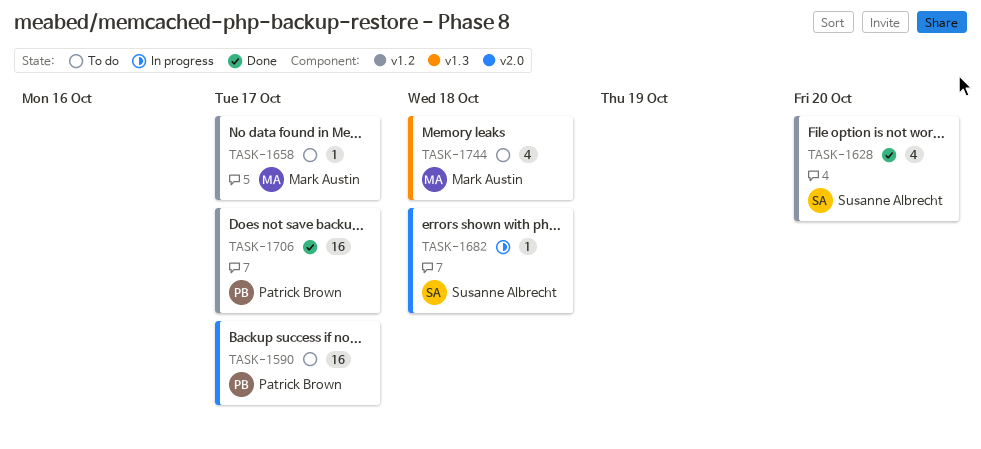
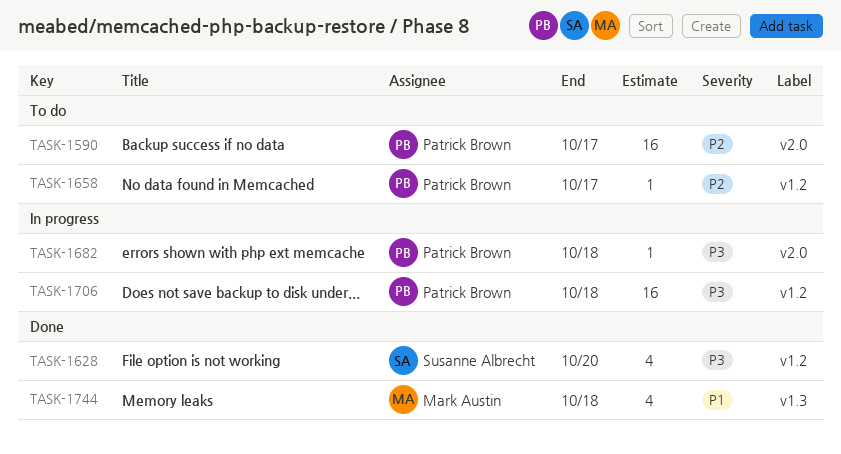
TASK-1658, owner: Mark Austin -> Patrick Brown
TASK-1682, owner: Susanne Albrecht -> Patrick Brown
TASK-1706, status: Done -> In progress
TASK-1706, due: Oct 17 -> Oct 18
TASK-1744, status: To do -> Done

